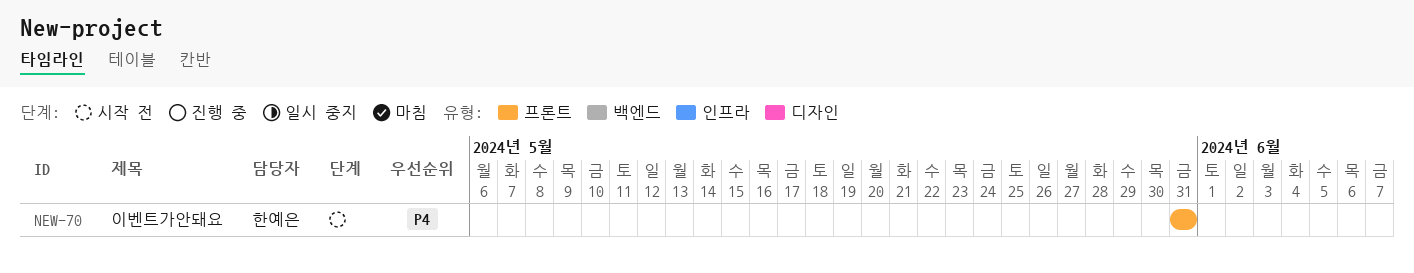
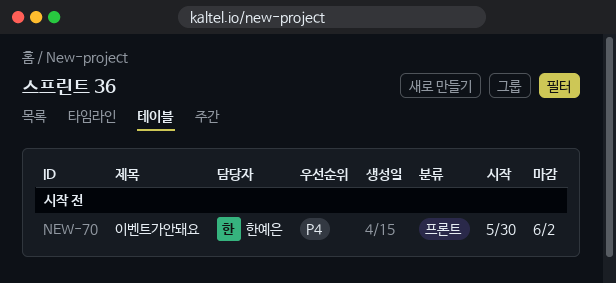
NEW-70, start: May 31 -> May 30
NEW-70, due: May 31 -> Jun 2

